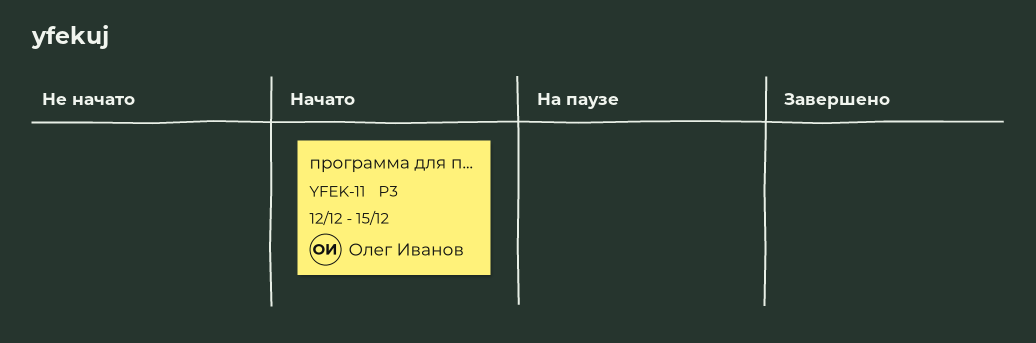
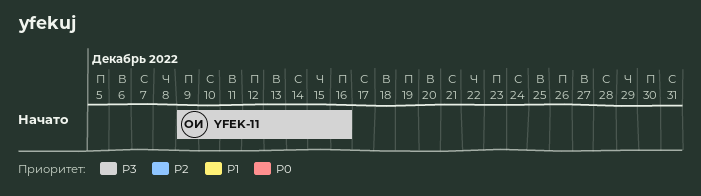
YFEK-11, start: Dec 12 -> Dec 9
YFEK-11, due: Dec 15 -> Dec 16

